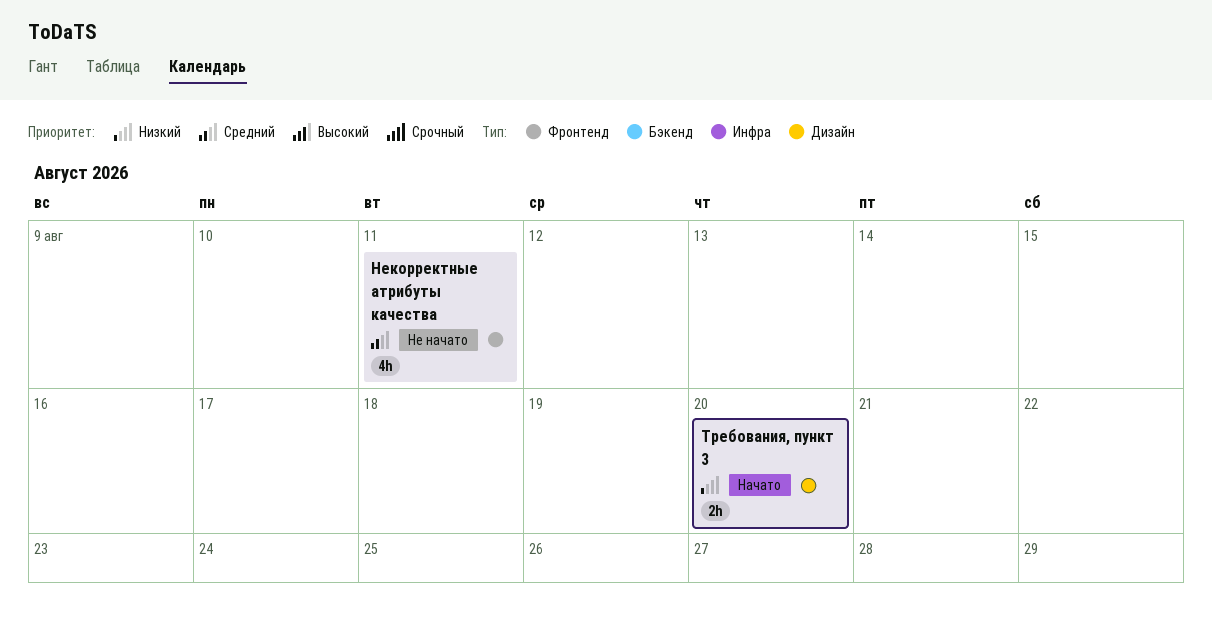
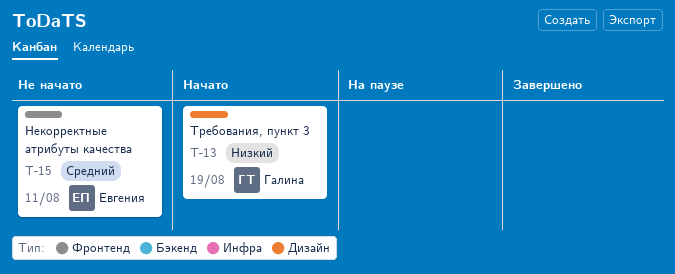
Требования, пункт 3, due: Aug 20 -> Aug 19

